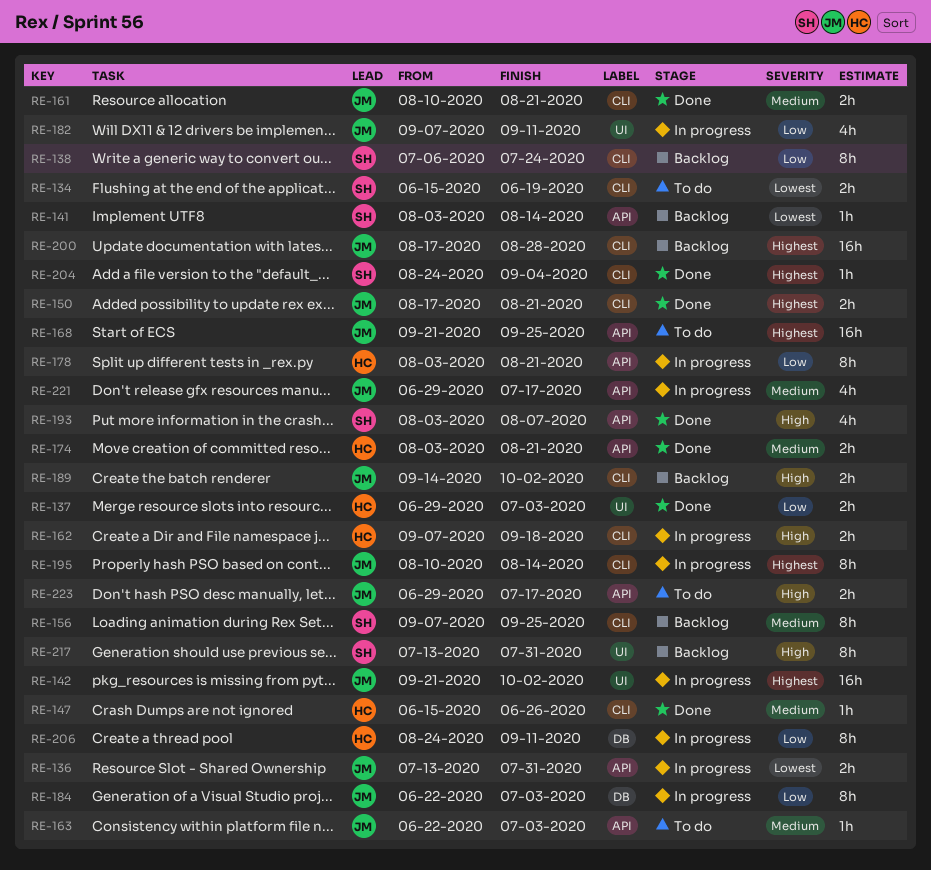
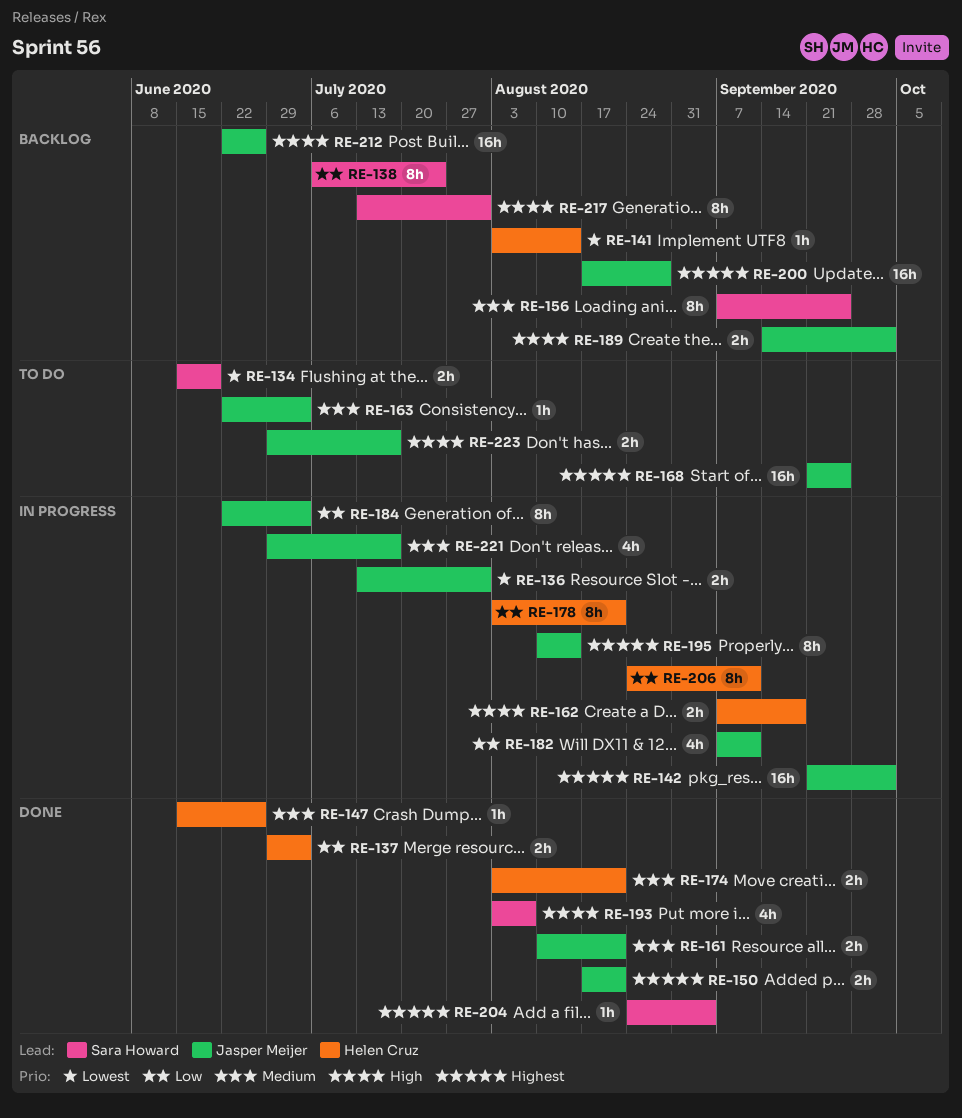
RE-141, owner: Sara Howard -> Helen Cruz
RE-212: none -> present

